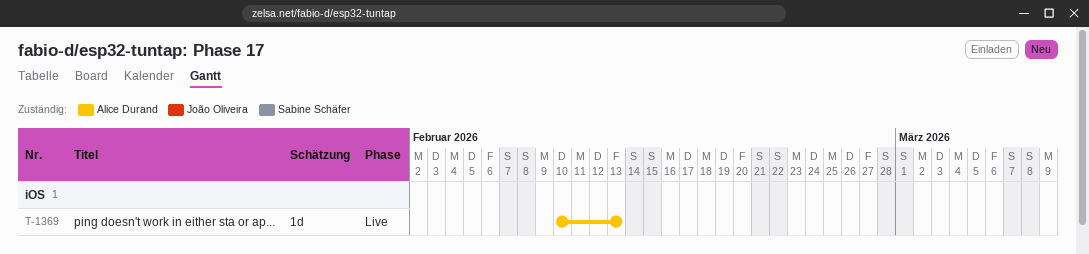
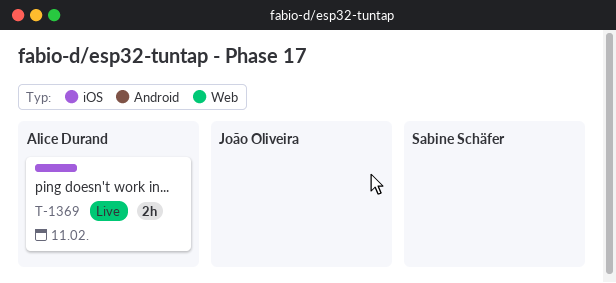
T-1369, estimate: 1d -> 2h
T-1369, due: Feb 13 -> Feb 11

